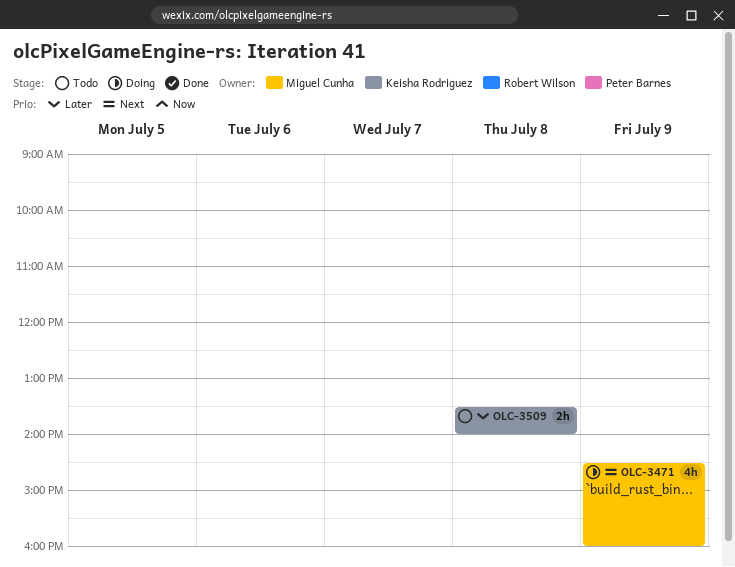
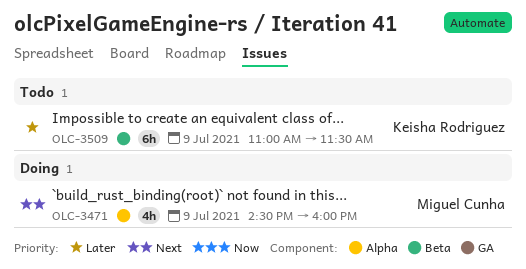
OLC-3509, estimate: 2h -> 6h
OLC-3509, day: Jul 8 -> Jul 9
OLC-3509, begins: 13:30 -> 11:00
OLC-3509, ends: 14:00 -> 11:30

